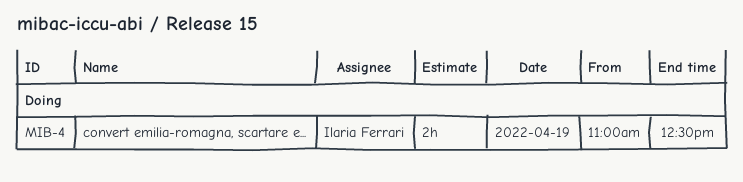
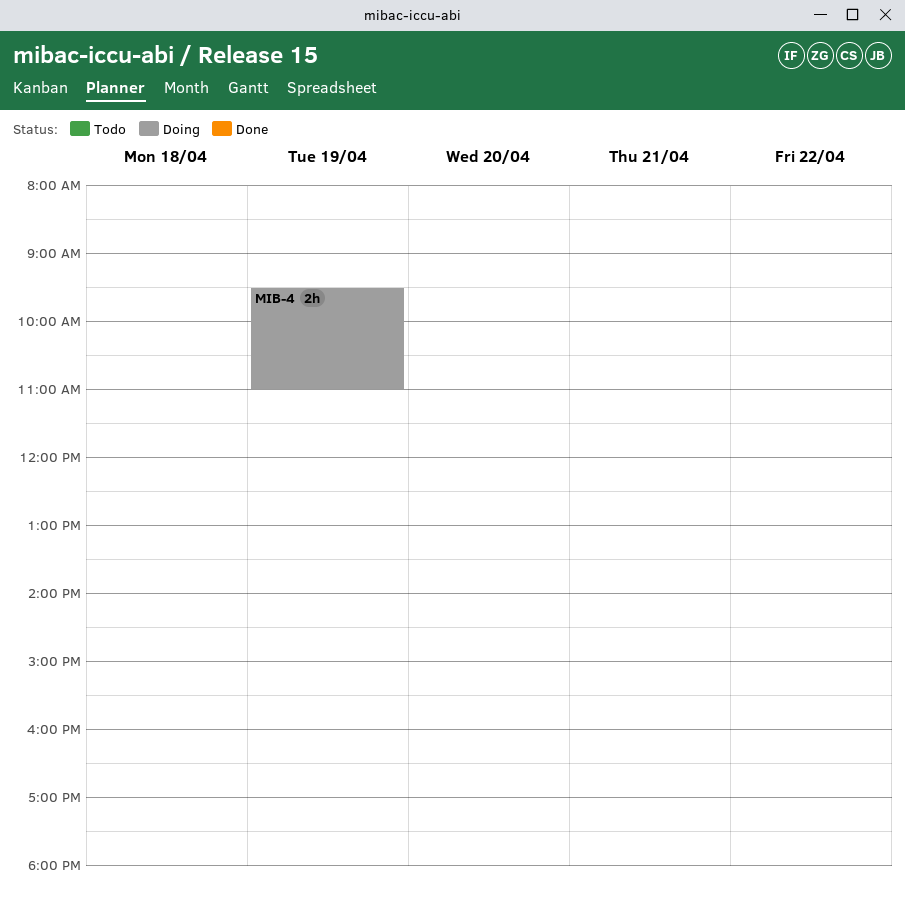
MIB-4, begins: 11:00 -> 09:30
MIB-4, ends: 12:30 -> 11:00

